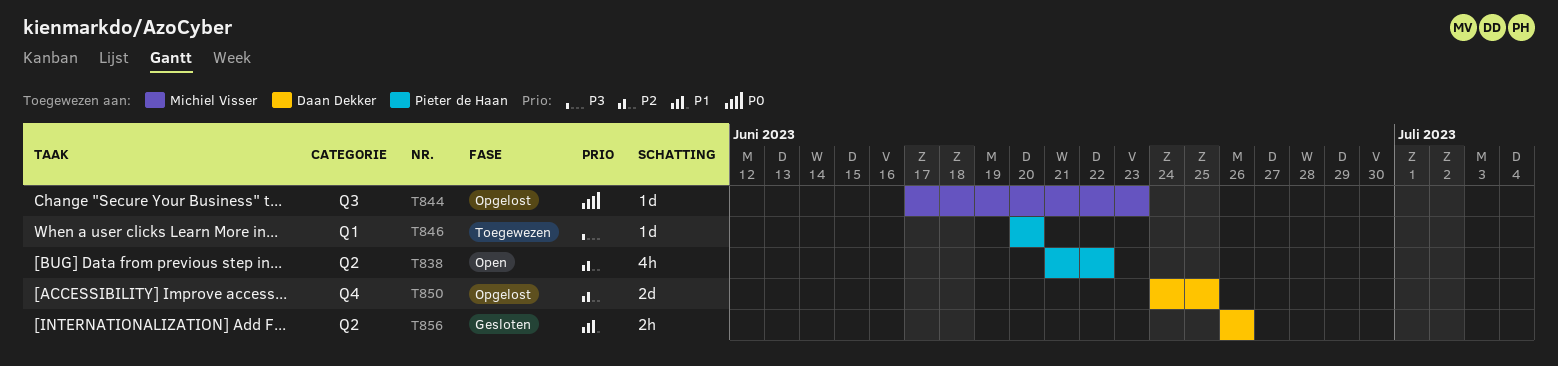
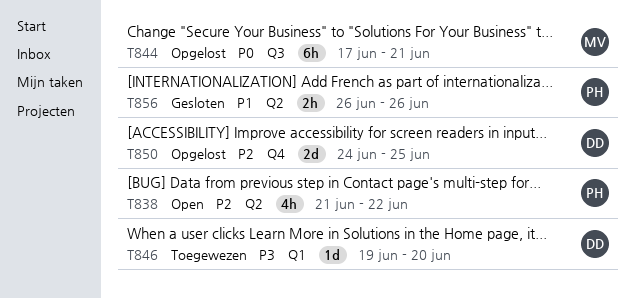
T844, estimate: 1d -> 6h
T844, due: Jun 23 -> Jun 21
T846, owner: Pieter de Haan -> Daan Dekker
T846, start: Jun 20 -> Jun 19
T856, owner: Daan Dekker -> Pieter de Haan

